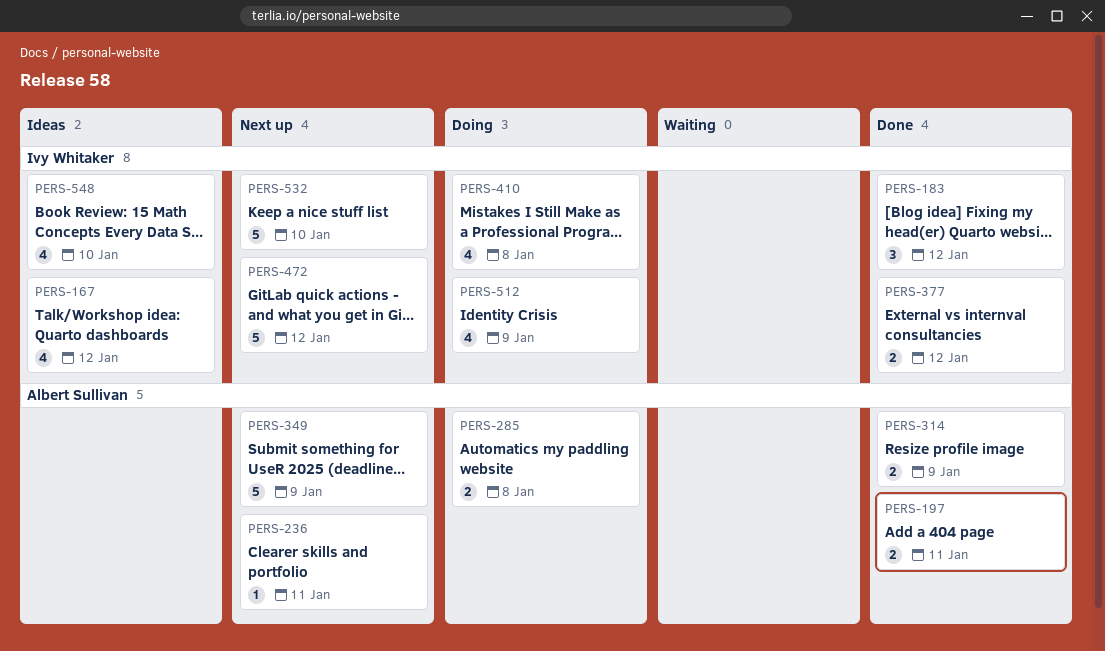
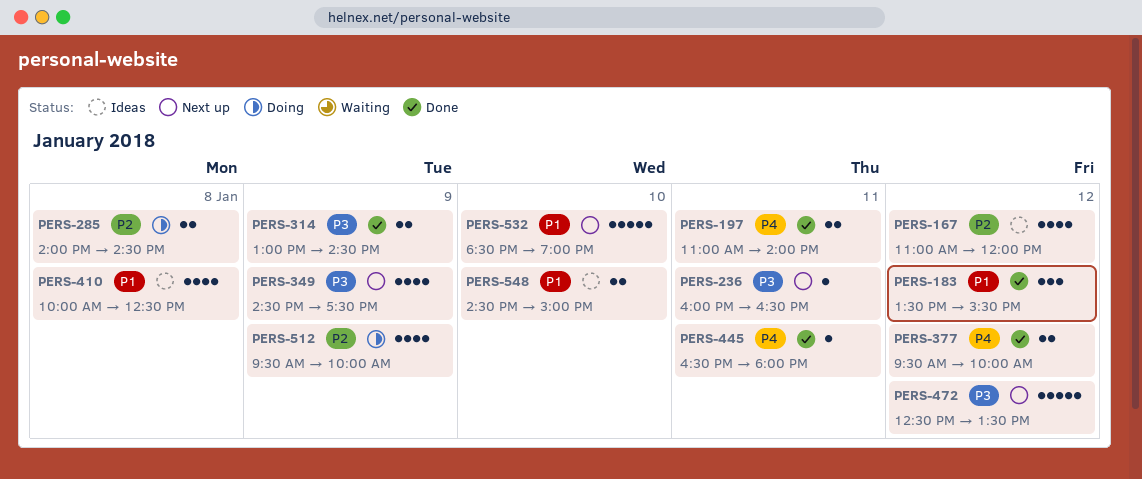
PERS-349, estimate: 5 -> 4
PERS-410, status: Doing -> Ideas
PERS-445: none -> present
PERS-548, estimate: 4 -> 2

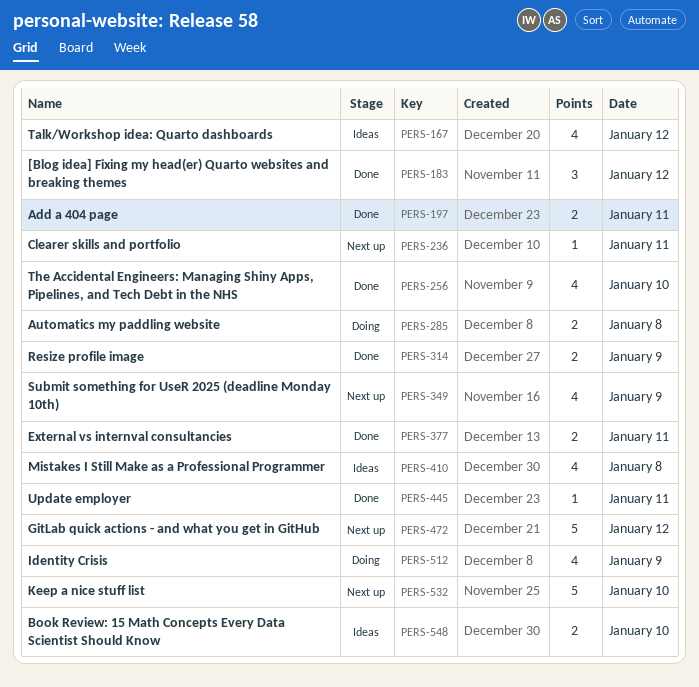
PERS-256: none -> present
PERS-377, day: Jan 12 -> Jan 11

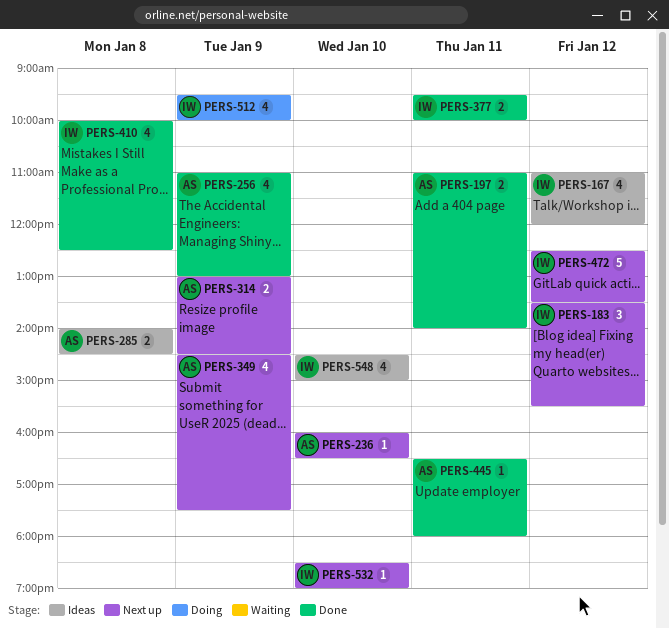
PERS-183, status: Done -> Next up
PERS-236, day: Jan 11 -> Jan 10
PERS-256, day: Jan 10 -> Jan 9
PERS-285, status: Doing -> Ideas
PERS-314, status: Done -> Next up
PERS-410, status: Ideas -> Done
PERS-532, estimate: 5 -> 1
PERS-548, estimate: 2 -> 4

